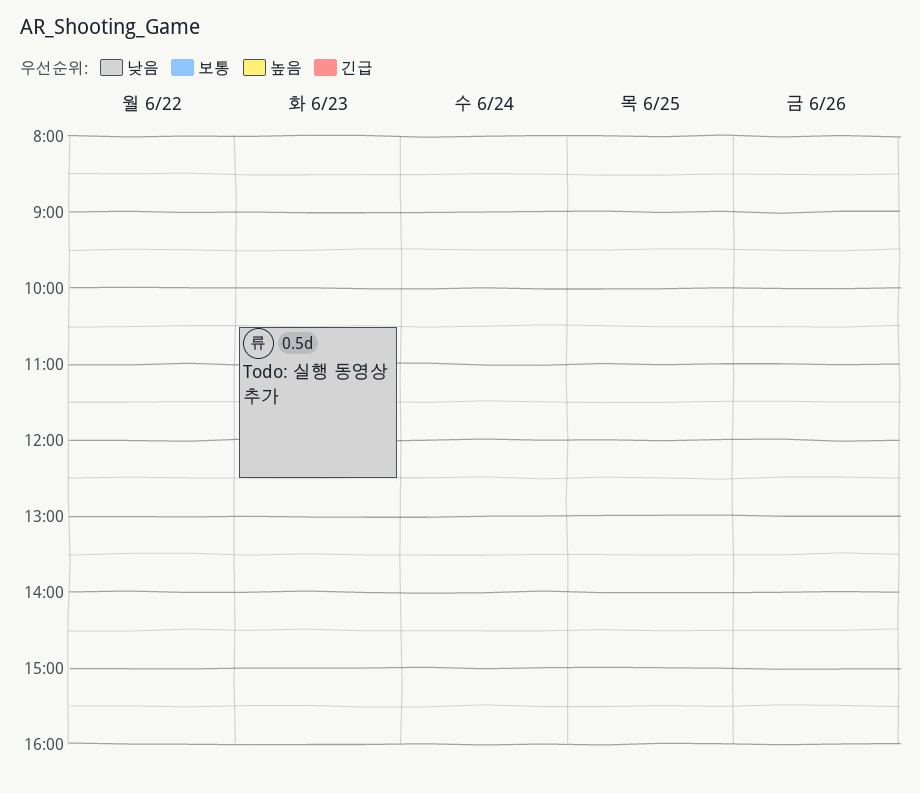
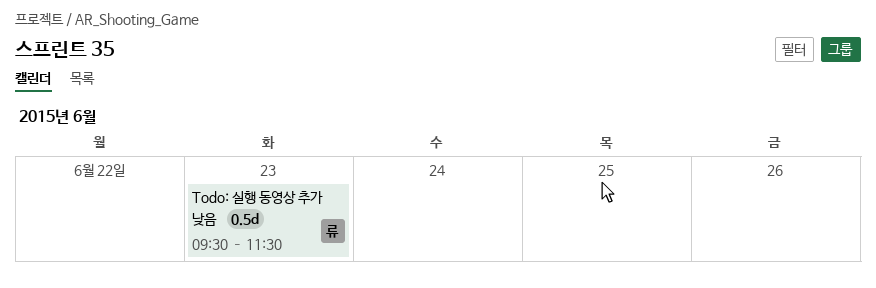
Todo: 실행 동영상 추가, begins: 10:30 -> 09:30
Todo: 실행 동영상 추가, ends: 12:30 -> 11:30

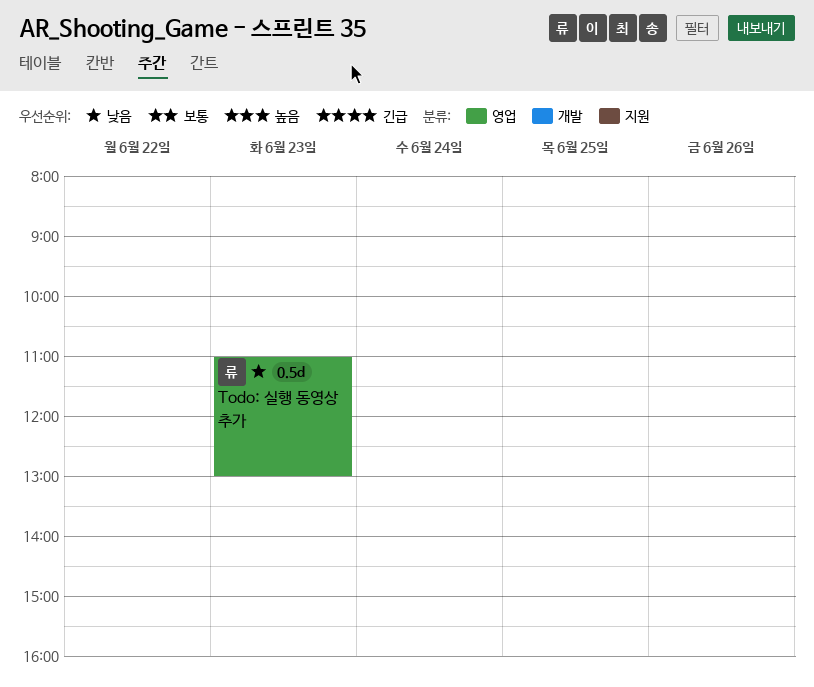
Todo: 실행 동영상 추가, begins: 09:30 -> 11:00
Todo: 실행 동영상 추가, ends: 11:30 -> 13:00

